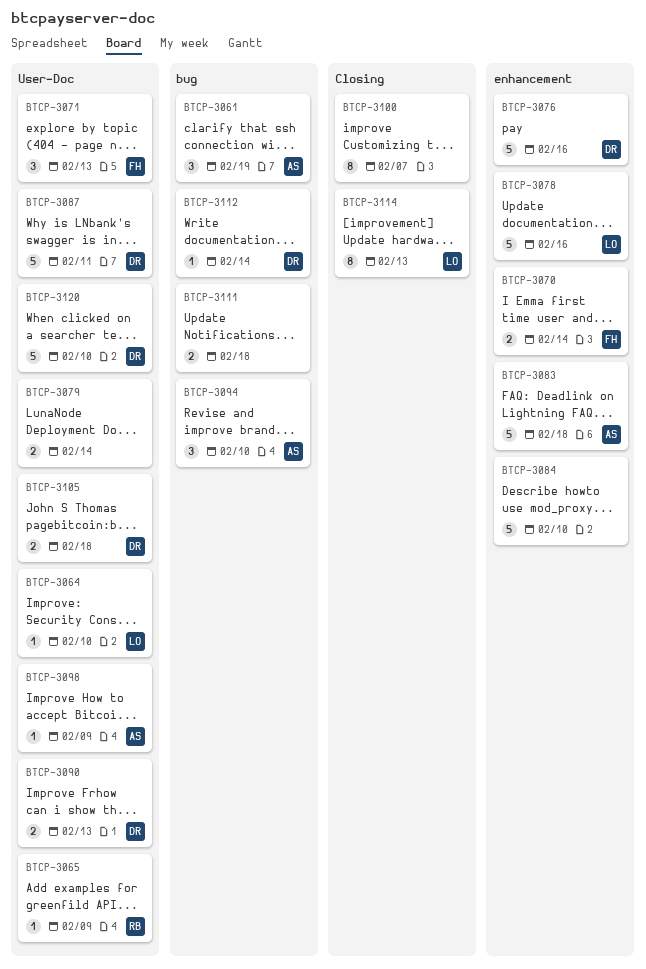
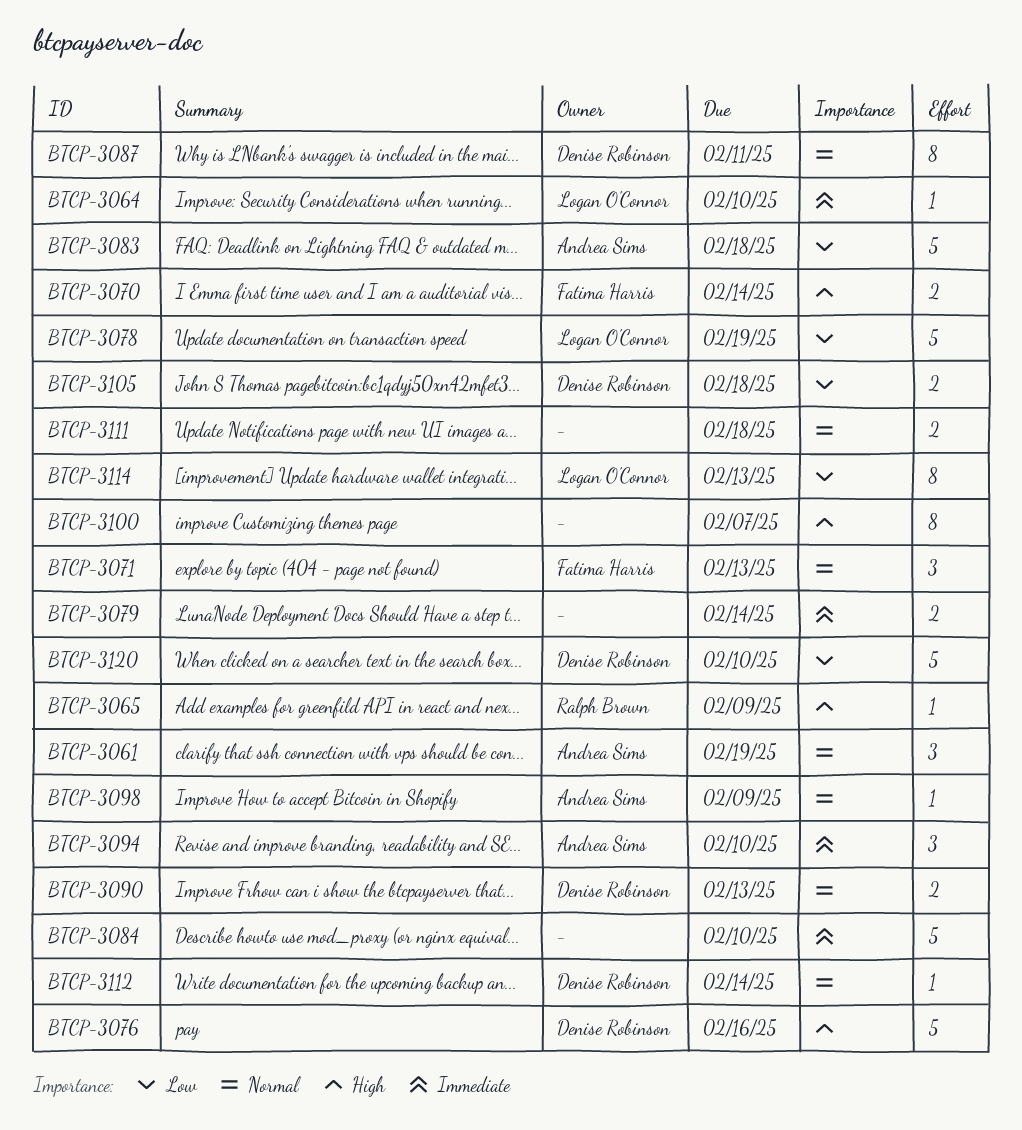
BTCP-3078, due: Feb 16 -> Feb 19
BTCP-3087, estimate: 5 -> 8

